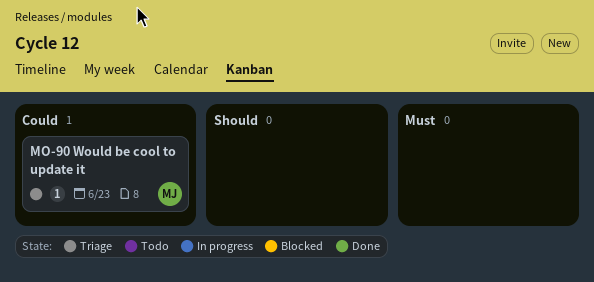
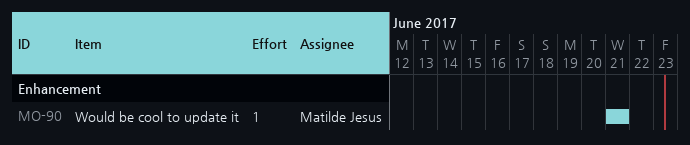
MO-90, due: Jun 23 -> Jun 21

